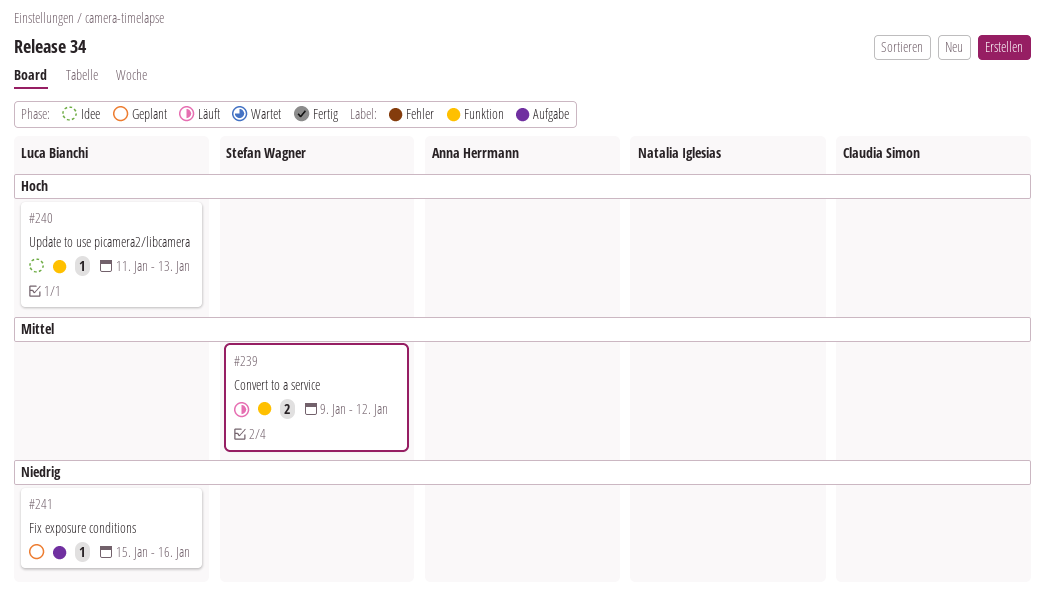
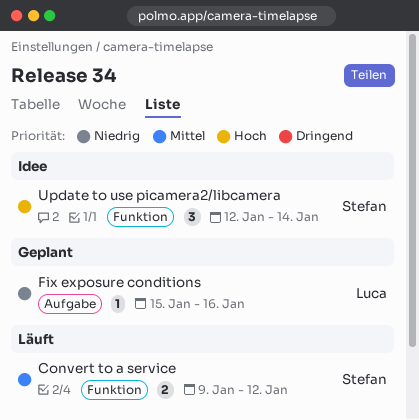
Update to use picamera2/libcamera, owner: Luca Bianchi -> Stefan Wagner
Update to use picamera2/libcamera, estimate: 1 -> 3
Update to use picamera2/libcamera, start: Jan 11 -> Jan 12
Update to use picamera2/libcamera, due: Jan 13 -> Jan 14

